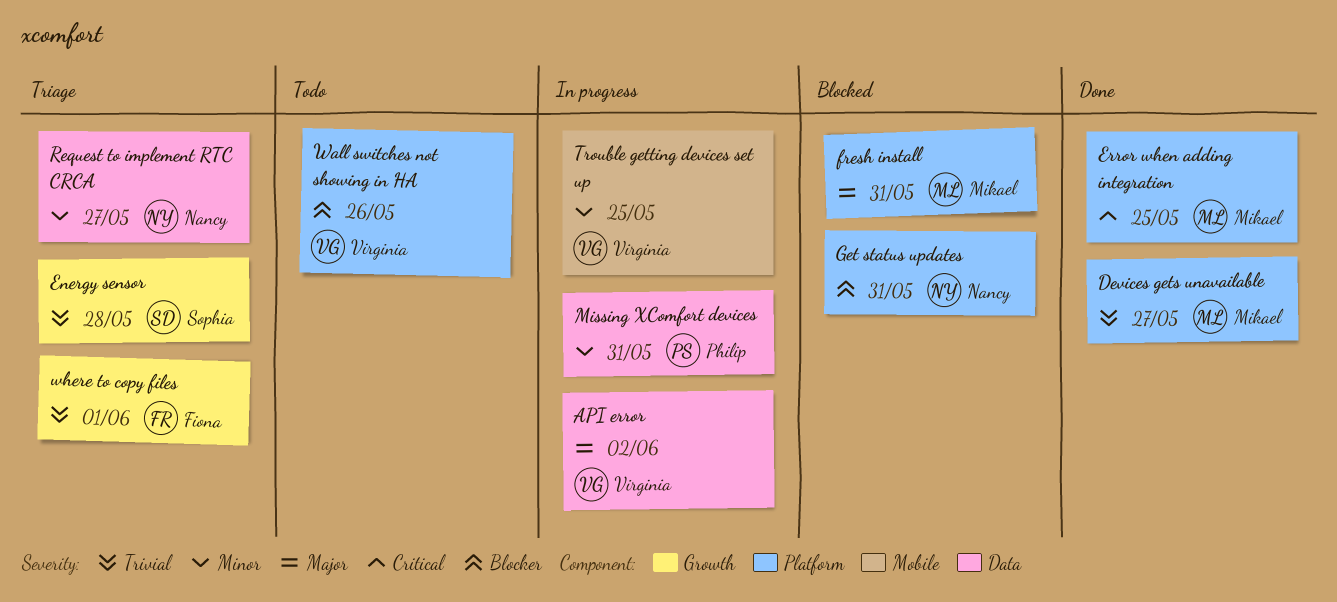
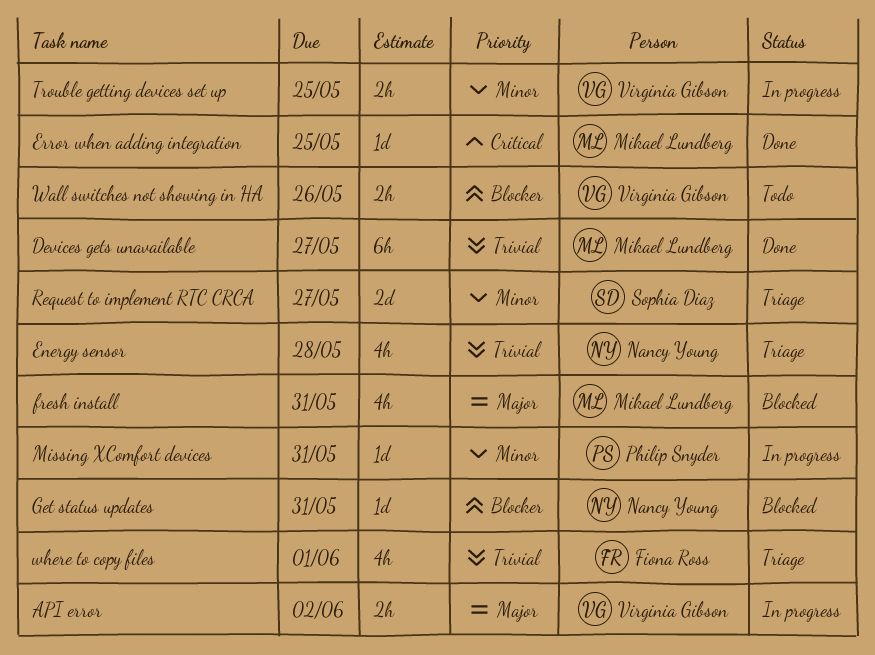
Energy sensor, owner: Sophia Diaz -> Nancy Young
Request to implement RTC CRCA, owner: Nancy Young -> Sophia Diaz

